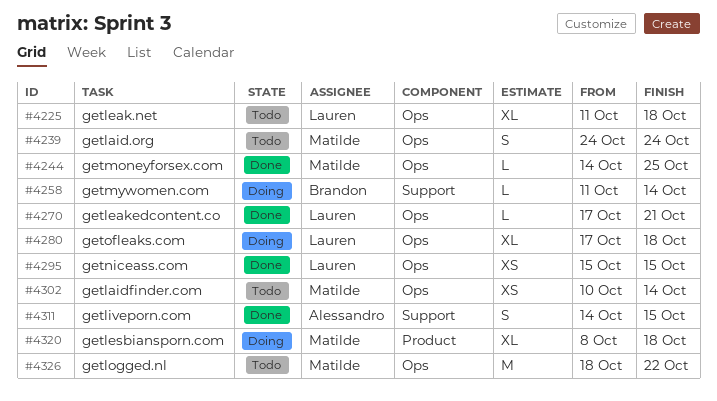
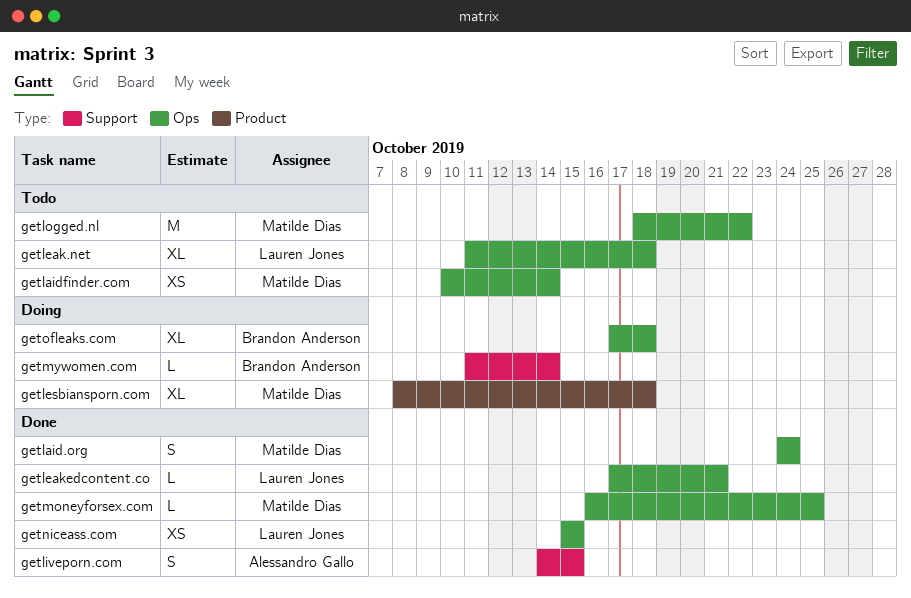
getlaid.org, status: Todo -> Done
getmoneyforsex.com, start: Oct 14 -> Oct 16
getofleaks.com, owner: Lauren Jones -> Brandon Anderson

